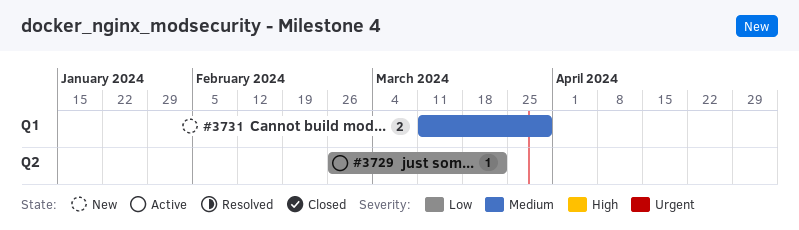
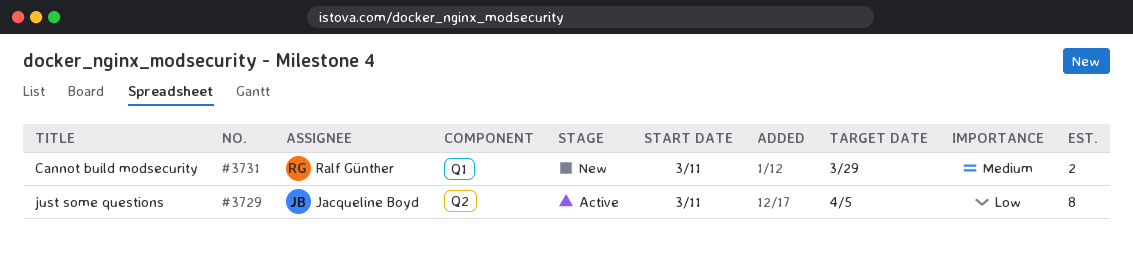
#3729, estimate: 1 -> 8
#3729, start: Feb 26 -> Mar 11
#3729, due: Mar 22 -> Apr 5

